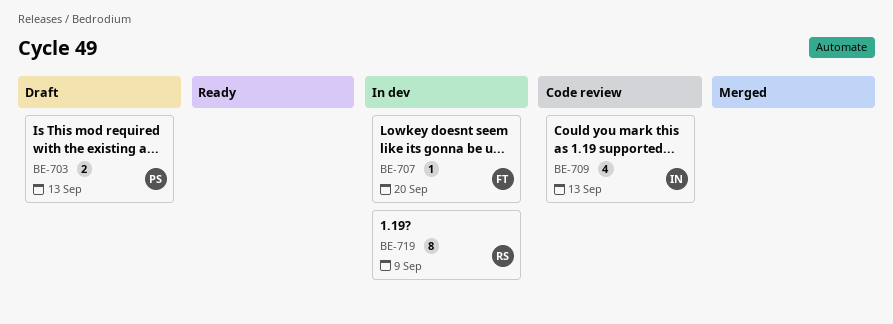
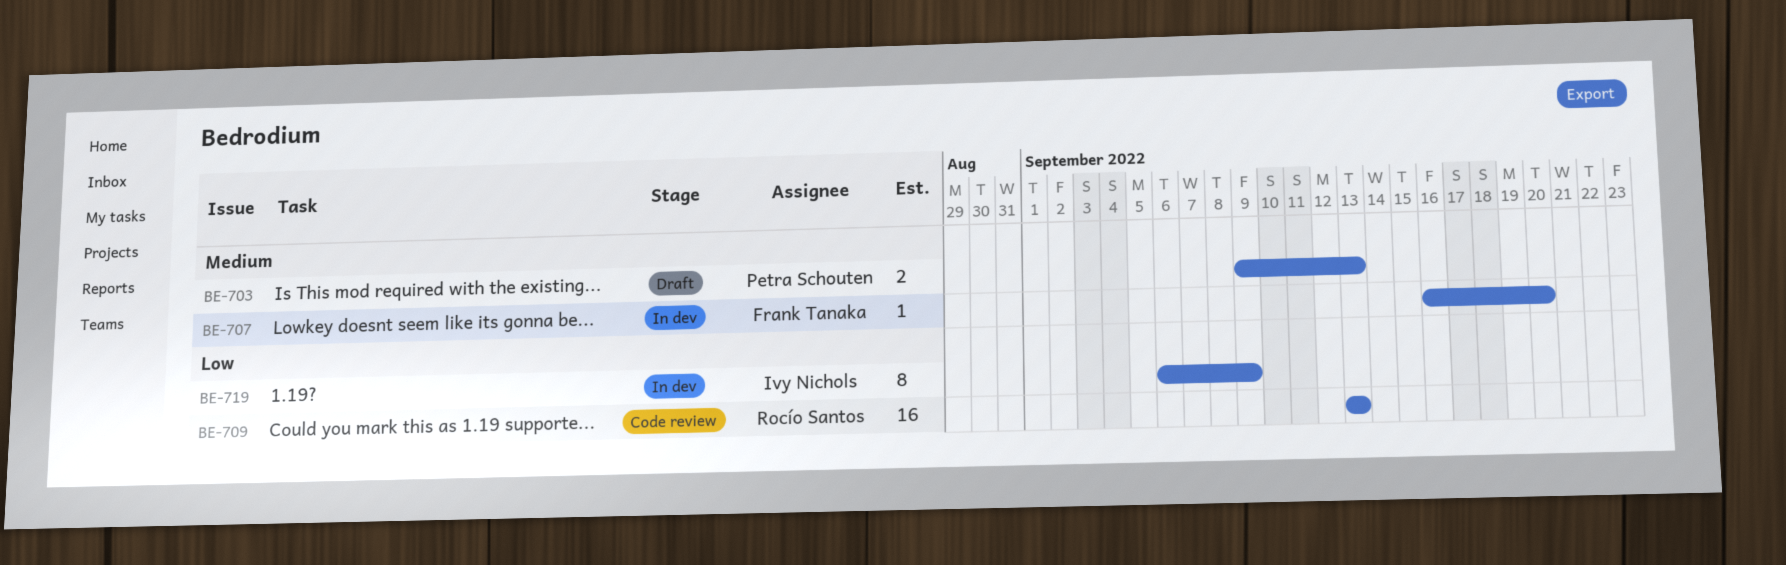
BE-709, owner: Ivy Nichols -> Rocío Santos
BE-709, estimate: 4 -> 16
BE-719, owner: Rocío Santos -> Ivy Nichols

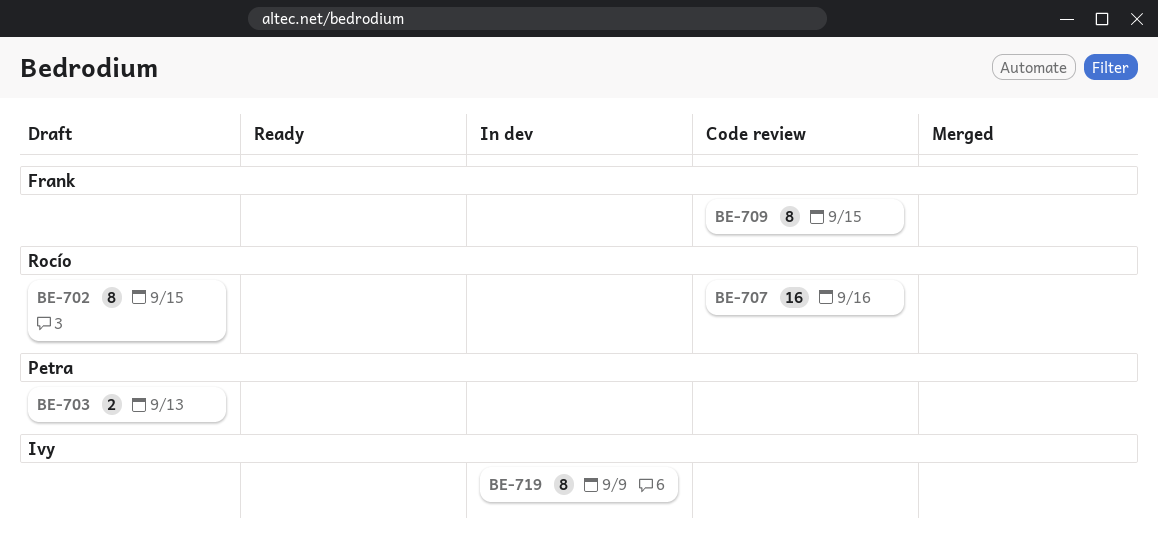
BE-702: none -> present
BE-707, status: In dev -> Code review
BE-707, owner: Frank Tanaka -> Rocío Santos
BE-707, estimate: 1 -> 16
BE-707, due: Sep 20 -> Sep 16
BE-709, owner: Rocío Santos -> Frank Tanaka
BE-709, estimate: 16 -> 8
BE-709, due: Sep 13 -> Sep 15

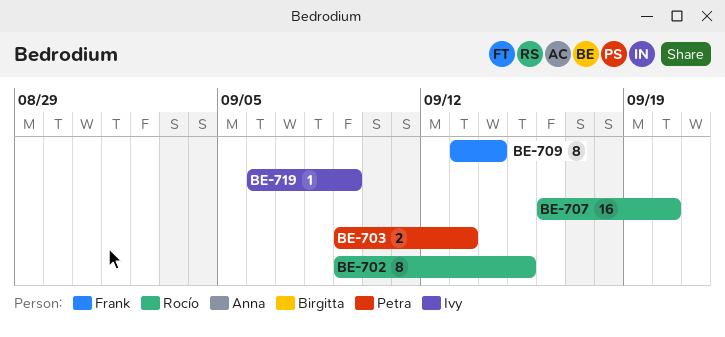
BE-707, due: Sep 16 -> Sep 20
BE-709, due: Sep 15 -> Sep 14
BE-719, estimate: 8 -> 1

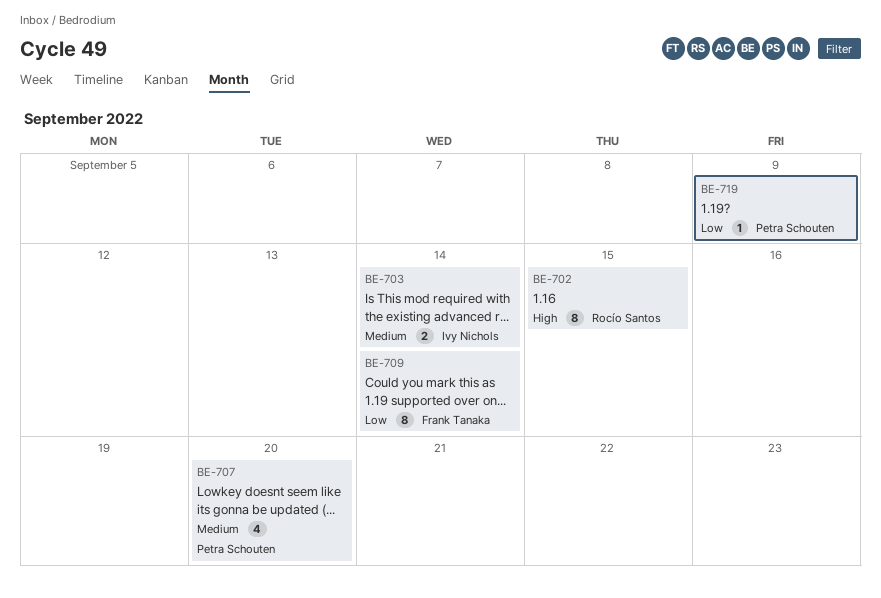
BE-703, owner: Petra Schouten -> Ivy Nichols
BE-703, due: Sep 13 -> Sep 14
BE-707, owner: Rocío Santos -> Petra Schouten
BE-707, estimate: 16 -> 4
BE-719, owner: Ivy Nichols -> Petra Schouten

